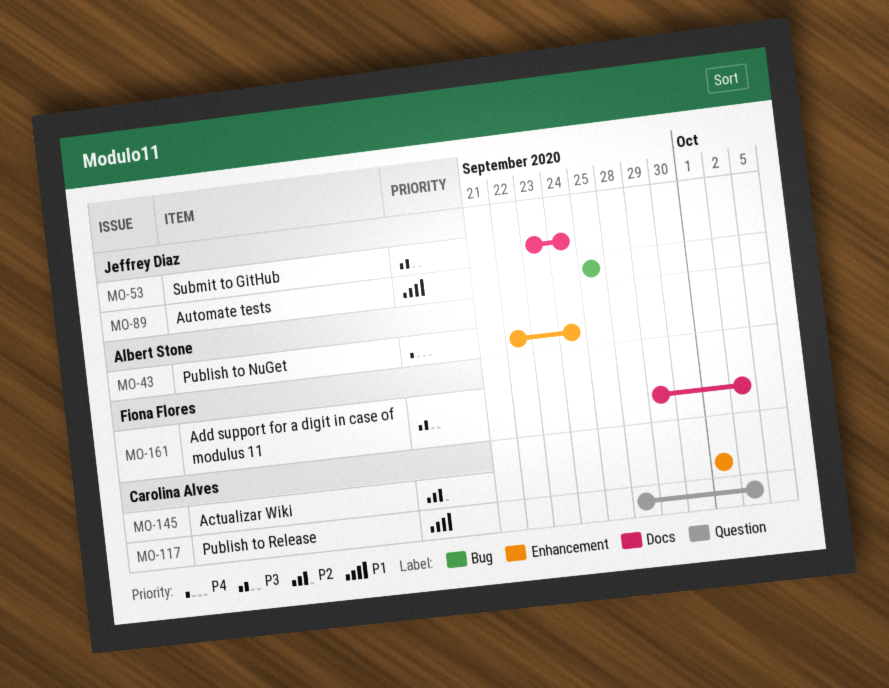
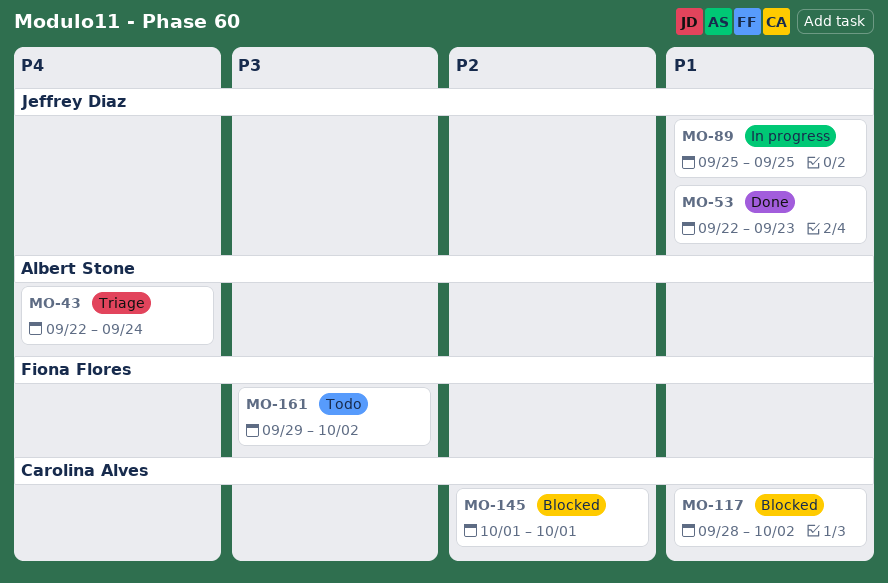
MO-53, priority: P3 -> P1
MO-53, start: Sep 23 -> Sep 22
MO-53, due: Sep 24 -> Sep 23

